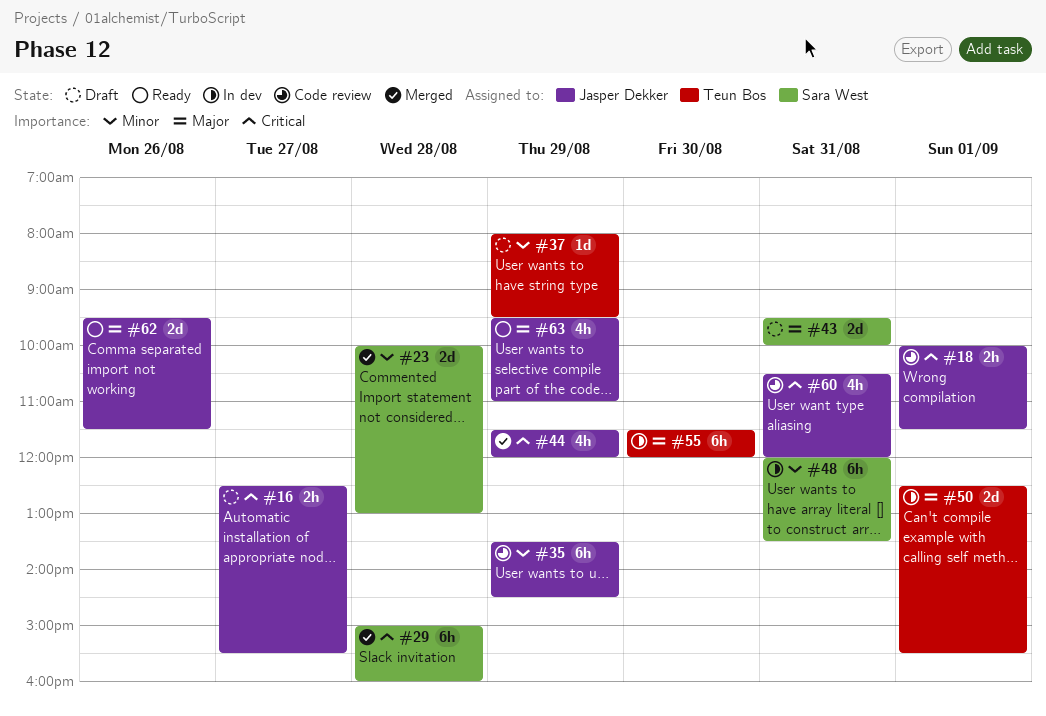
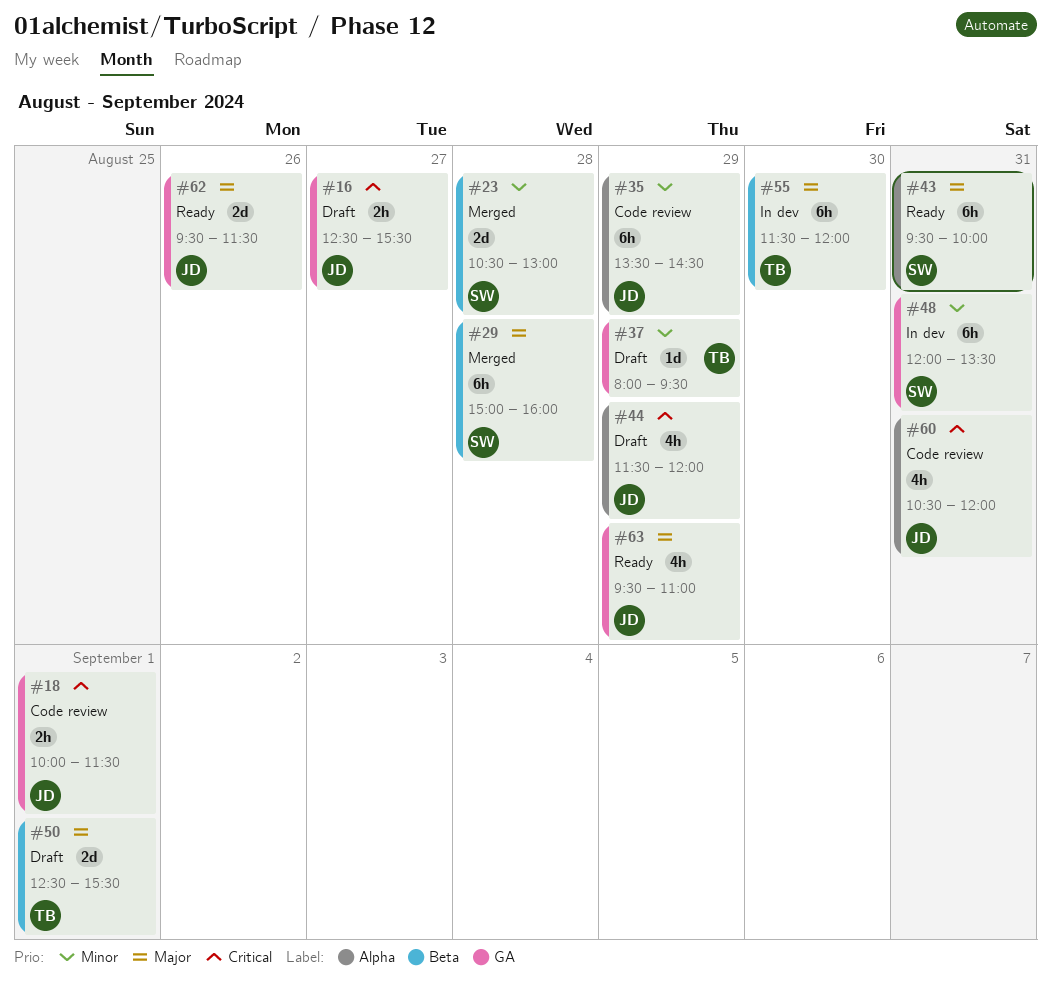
#23, begins: 10:00 -> 10:30
#29, priority: Critical -> Major
#43, status: Draft -> Ready
#43, estimate: 2d -> 6h
#44, status: Merged -> Draft
#50, status: In dev -> Draft

